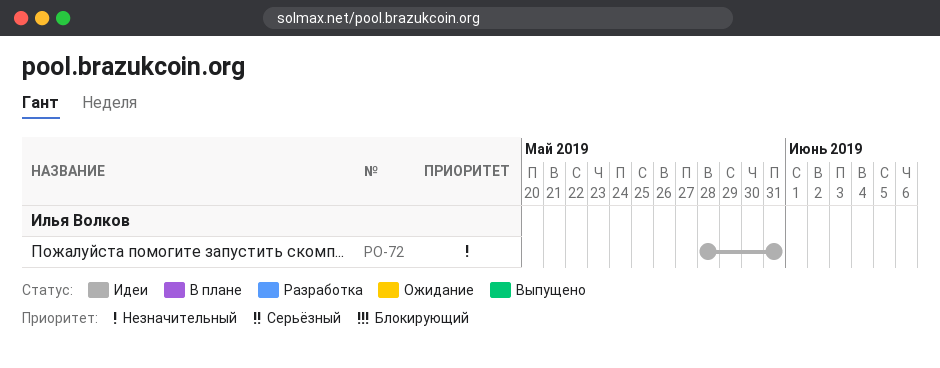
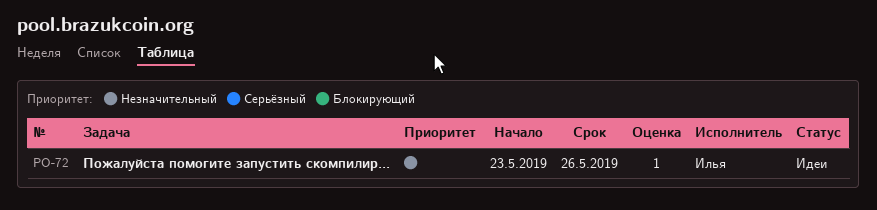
PO-72, start: May 28 -> May 23
PO-72, due: May 31 -> May 26

